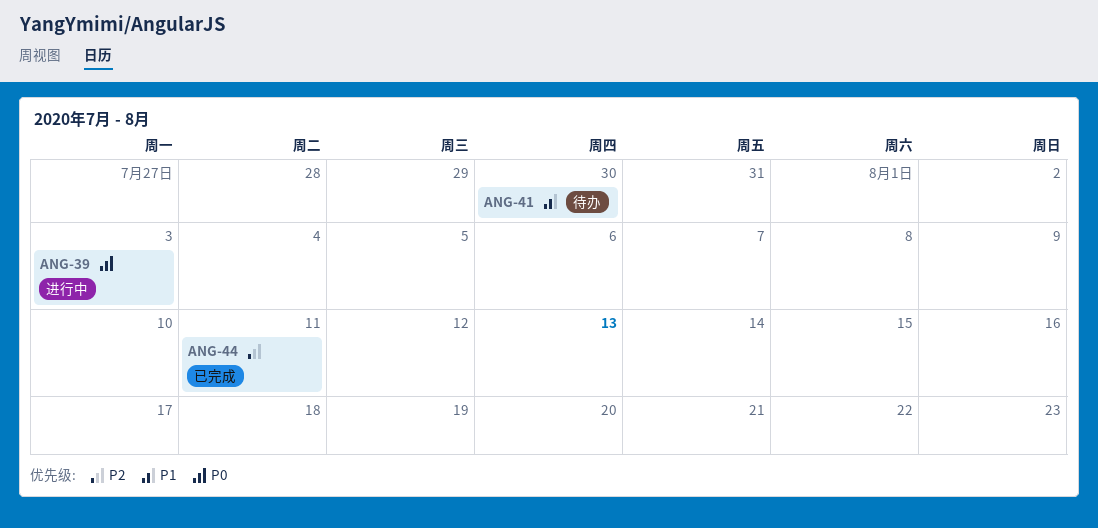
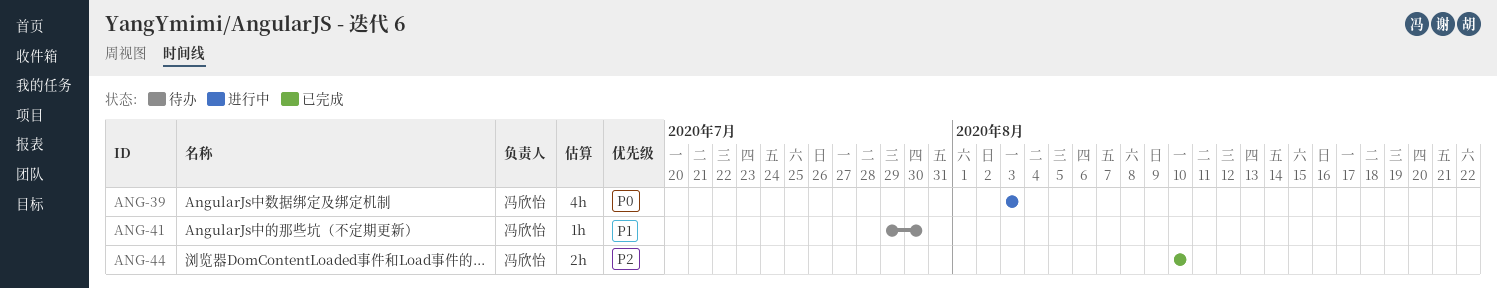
ANG-44, due: Aug 11 -> Aug 10

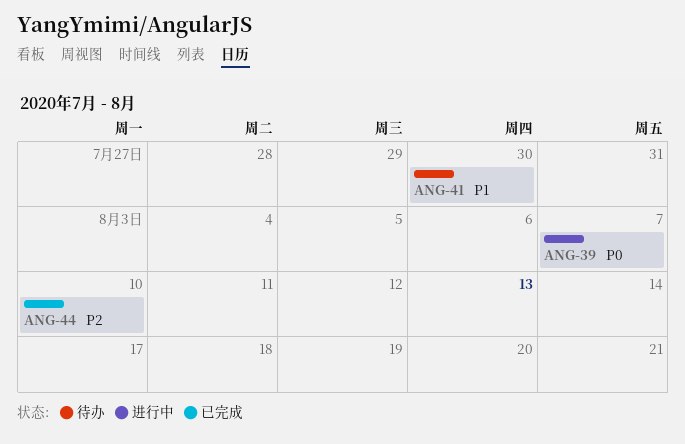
ANG-39, due: Aug 3 -> Aug 7

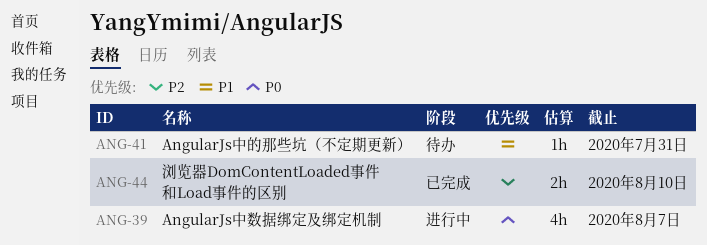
ANG-41, due: Jul 30 -> Jul 31

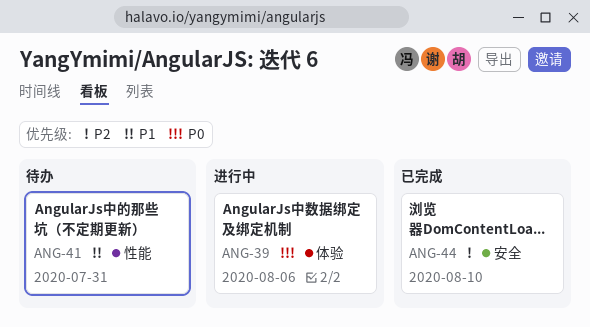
ANG-39, due: Aug 7 -> Aug 6

